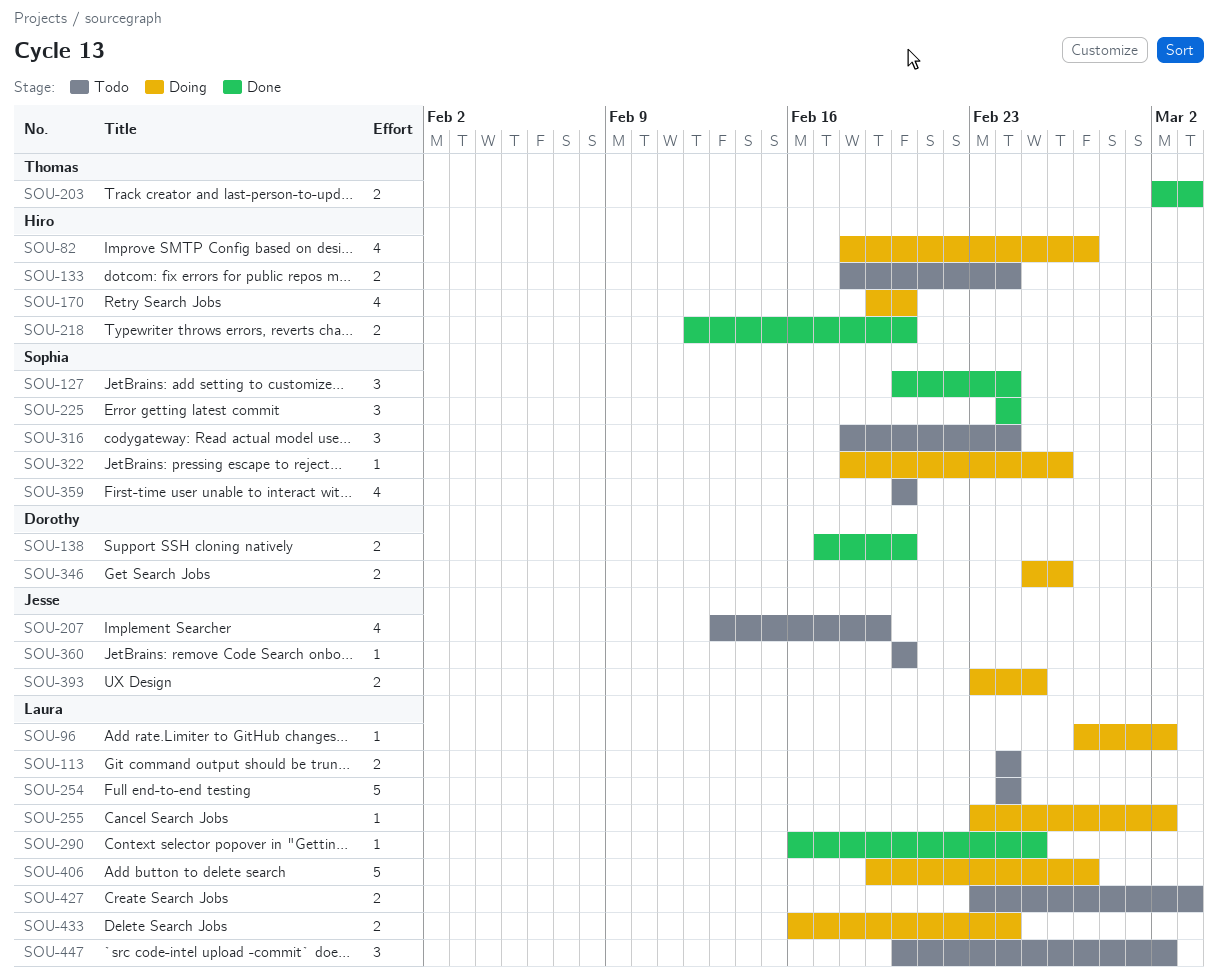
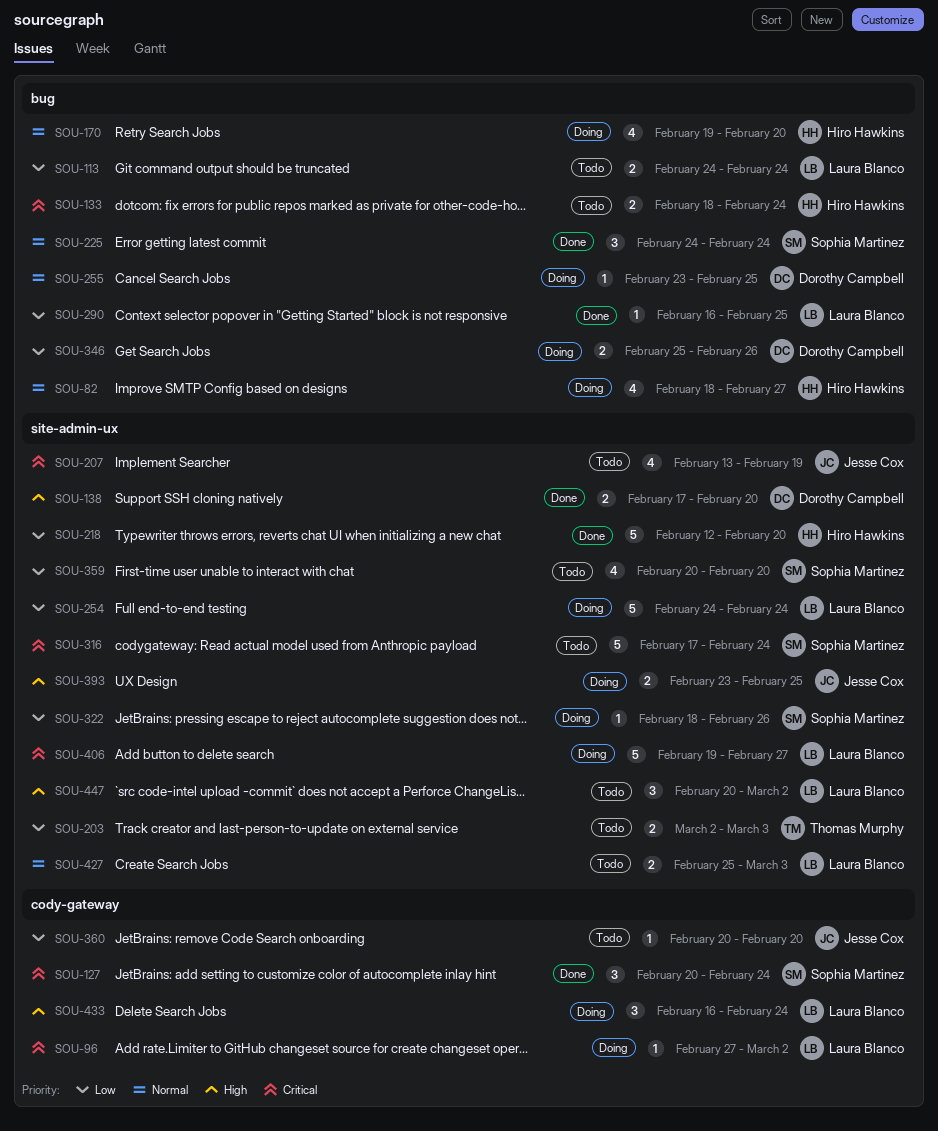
SOU-203, status: Done -> Todo
SOU-218, estimate: 2 -> 5
SOU-254, status: Todo -> Doing
SOU-255, owner: Laura Blanco -> Dorothy Campbell
SOU-255, due: Mar 2 -> Feb 25
SOU-316, estimate: 3 -> 5
SOU-316, start: Feb 18 -> Feb 17
SOU-427, start: Feb 23 -> Feb 25
SOU-433, estimate: 2 -> 3

